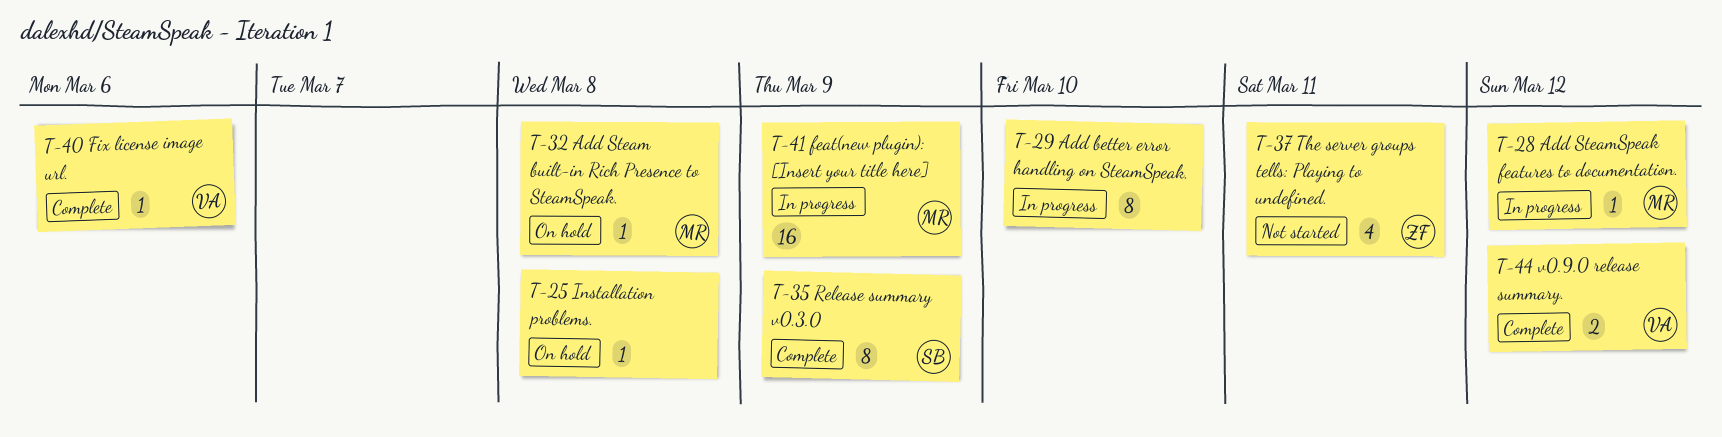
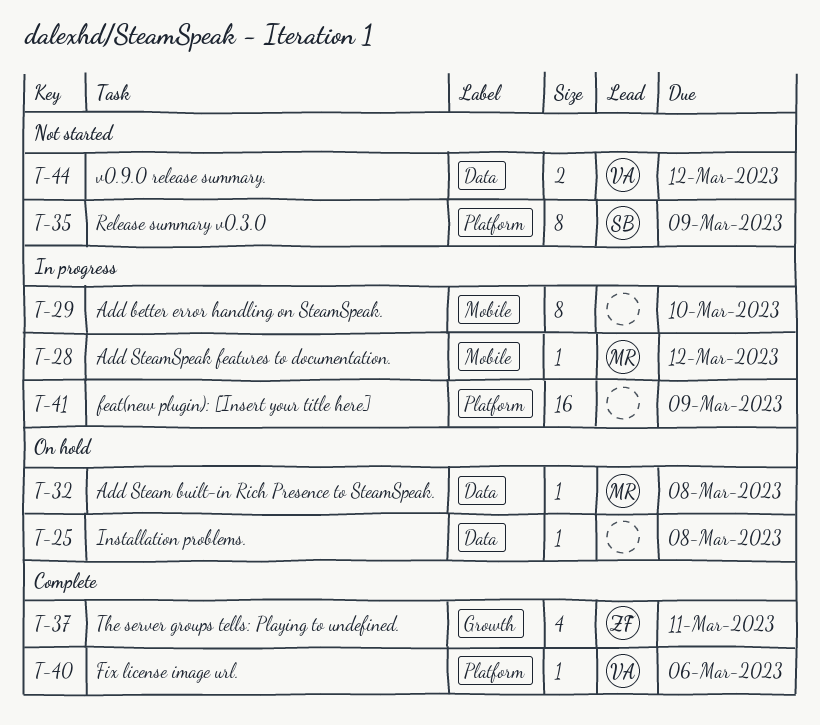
T-35, status: Complete -> Not started
T-37, status: Not started -> Complete
T-41, owner: MR -> none
T-44, status: Complete -> Not started

